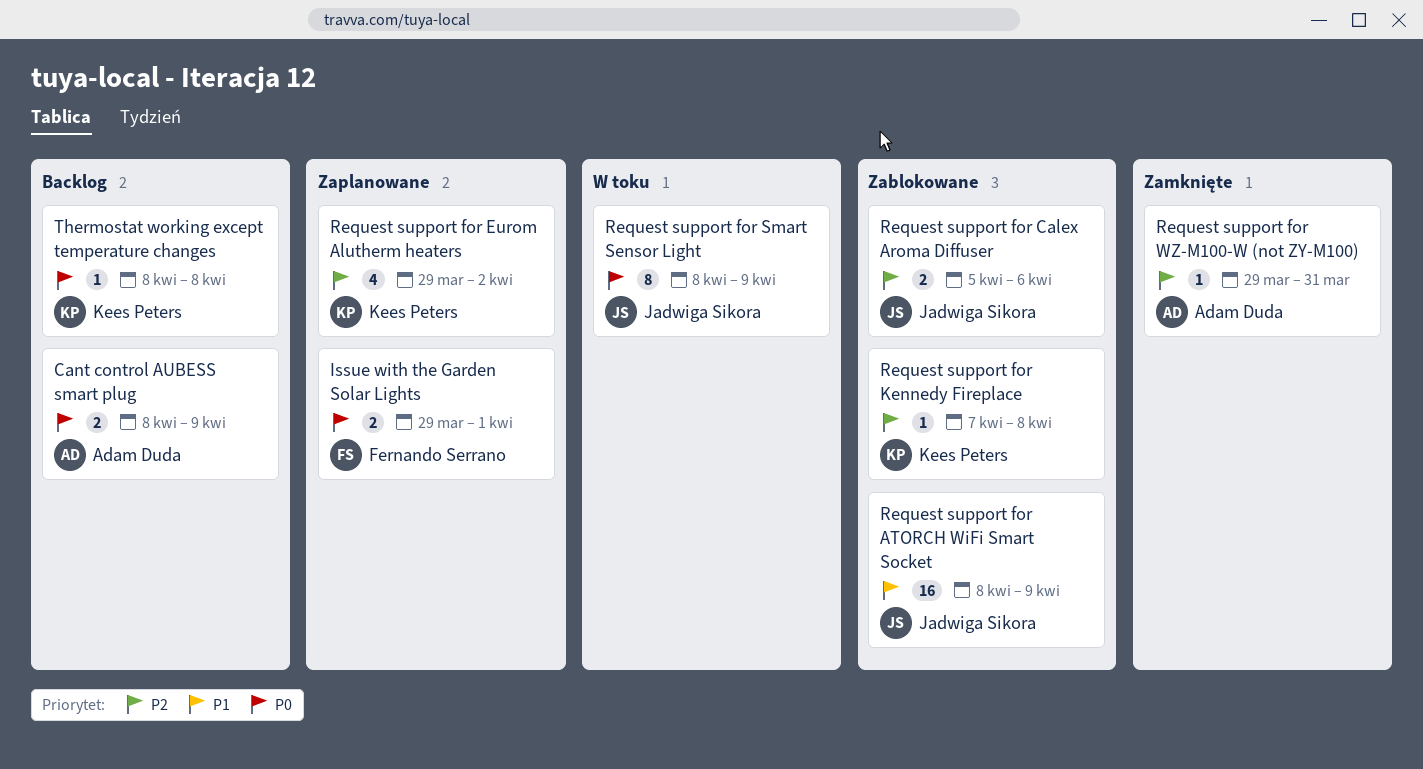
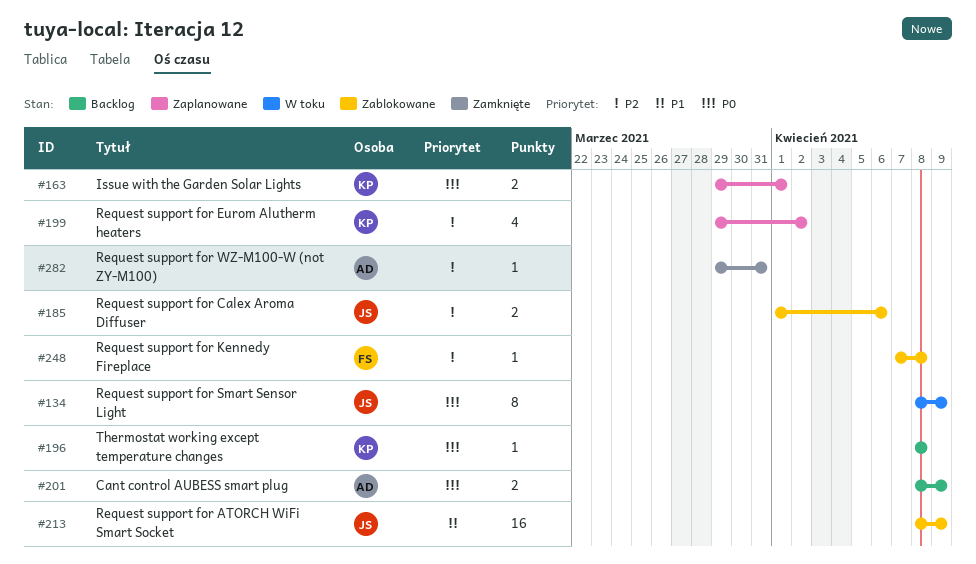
Issue with the Garden Solar Lights, owner: Fernando Serrano -> Kees Peters
Request support for Calex Aroma Diffuser, start: Apr 5 -> Apr 1
Request support for Kennedy Fireplace, owner: Kees Peters -> Fernando Serrano

